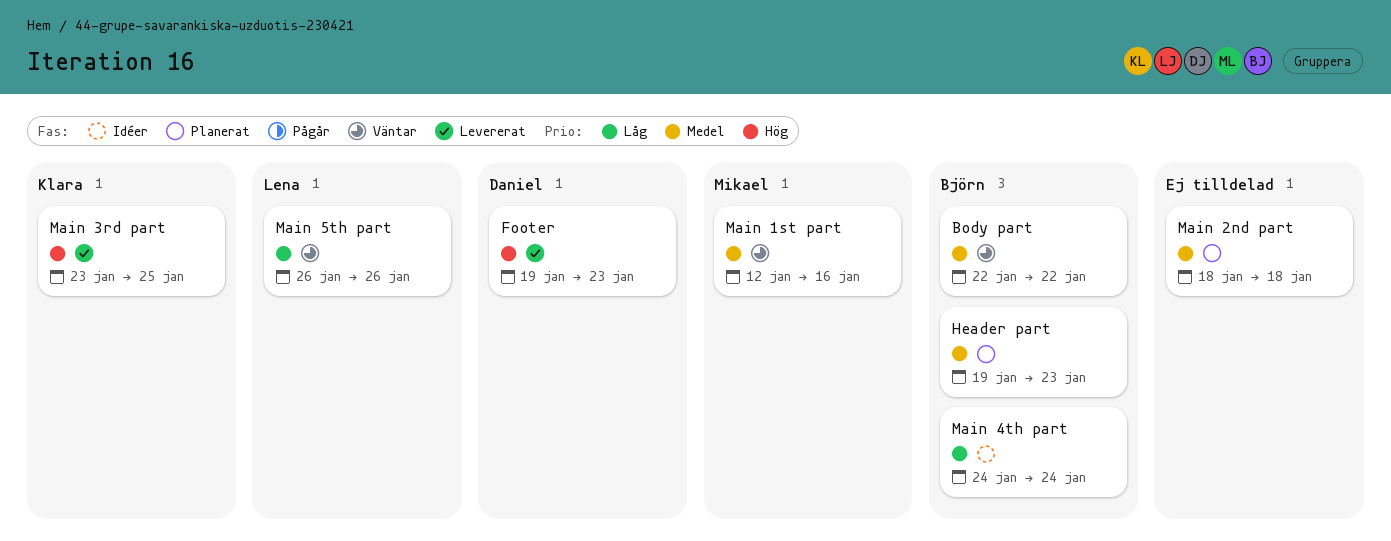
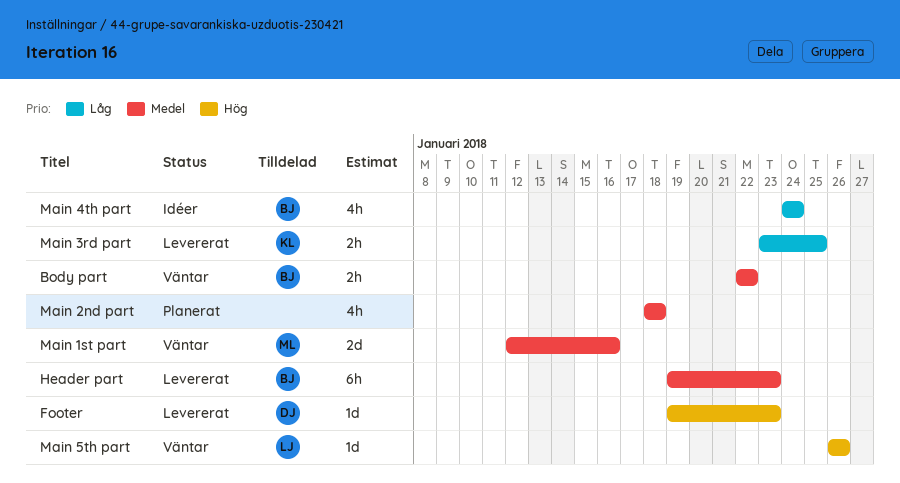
Header part, status: Planerat -> Levererat
Main 3rd part, priority: Hög -> Låg
Main 5th part, priority: Låg -> Hög

